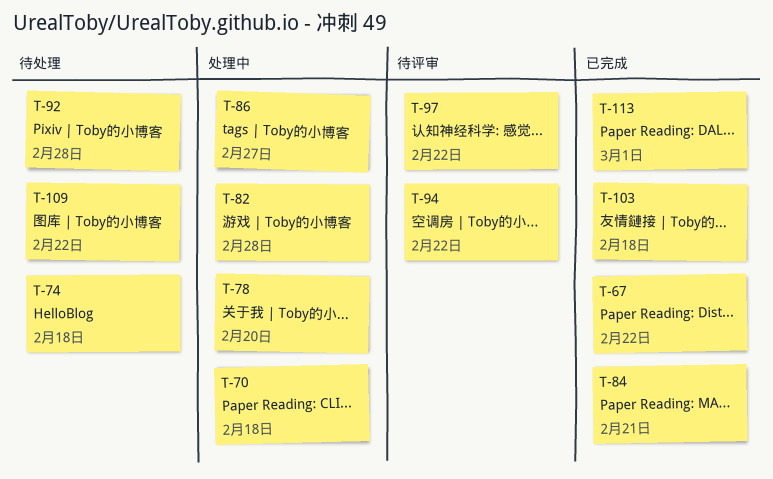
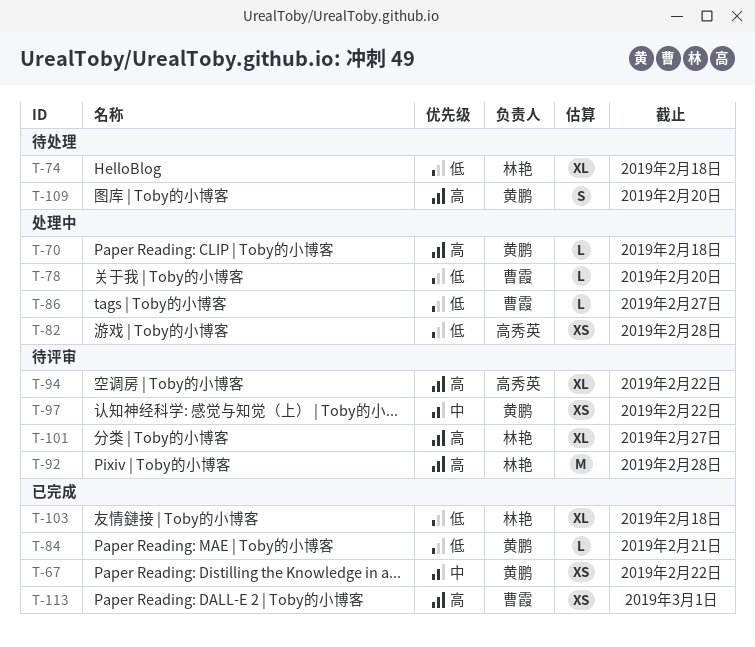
T-92, status: 待处理 -> 待评审
T-101: none -> present
T-109, due: Feb 22 -> Feb 20

